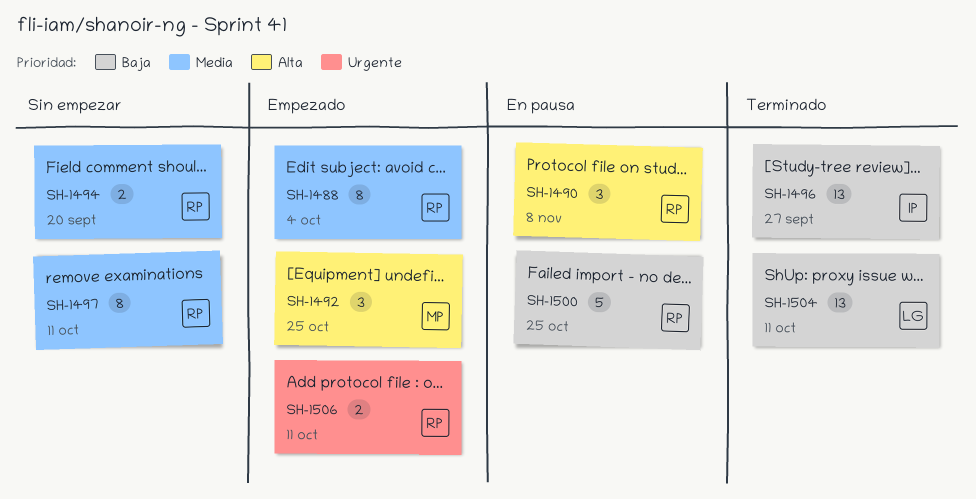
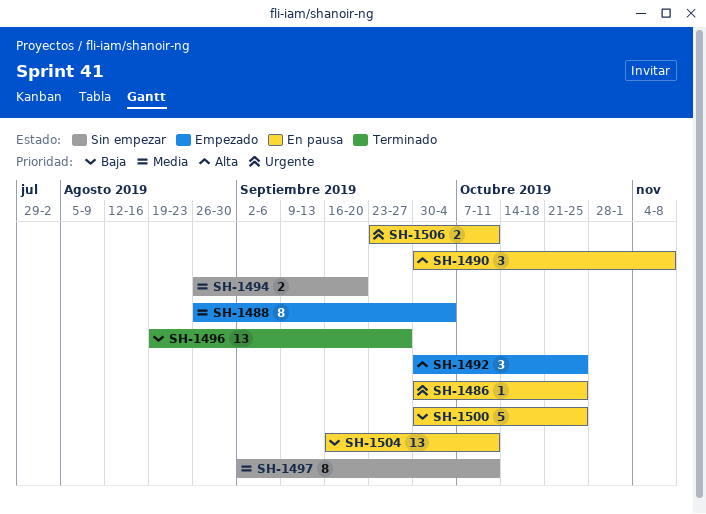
SH-1486: none -> present
SH-1504, status: Terminado -> En pausa
SH-1506, status: Empezado -> En pausa

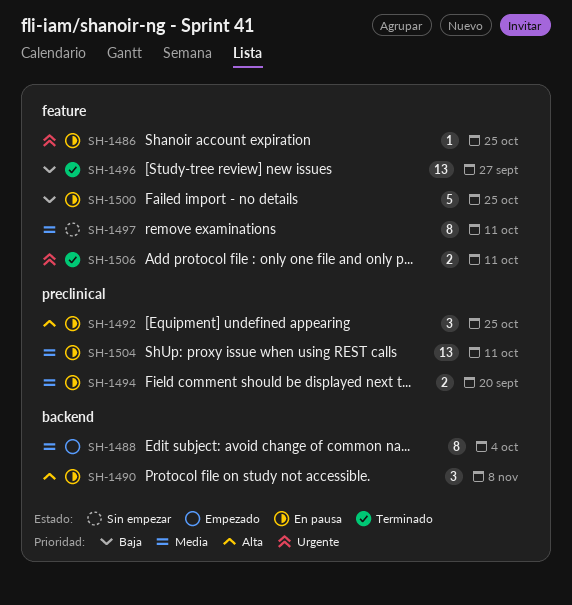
SH-1492, status: Empezado -> En pausa
SH-1494, status: Sin empezar -> En pausa
SH-1504, priority: Baja -> Media
SH-1506, status: En pausa -> Terminado

